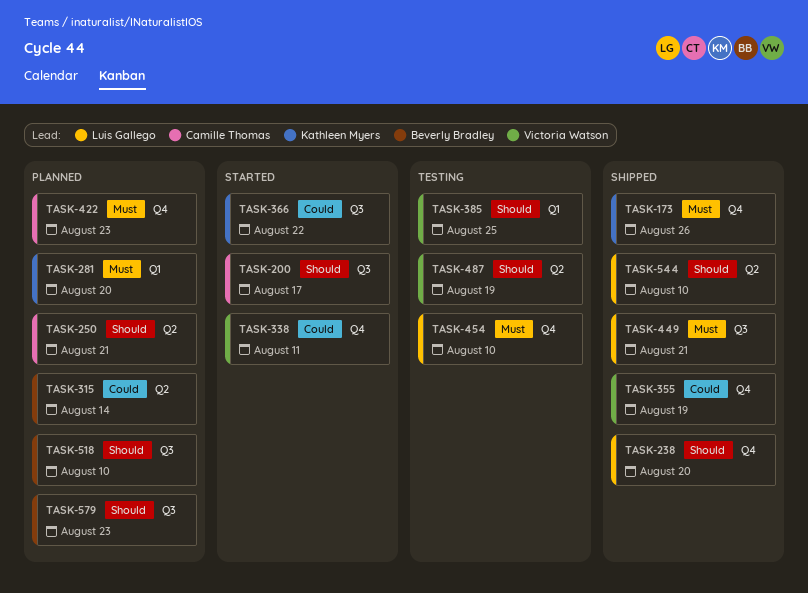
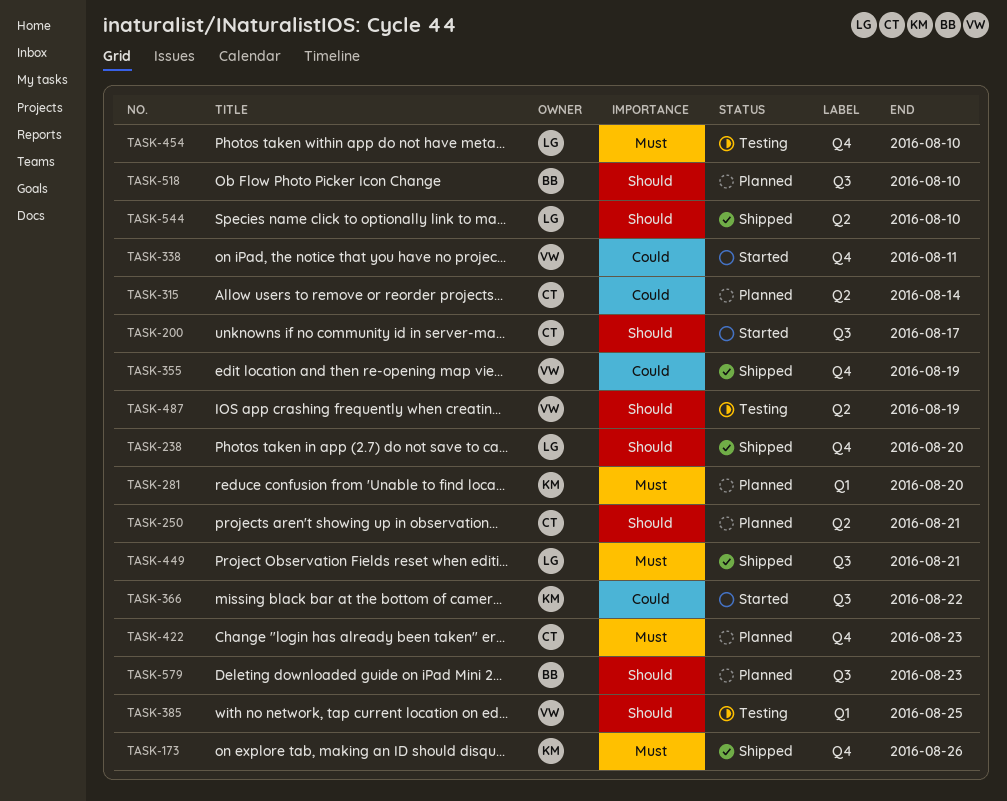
TASK-315, owner: Beverly Bradley -> Camille Thomas

